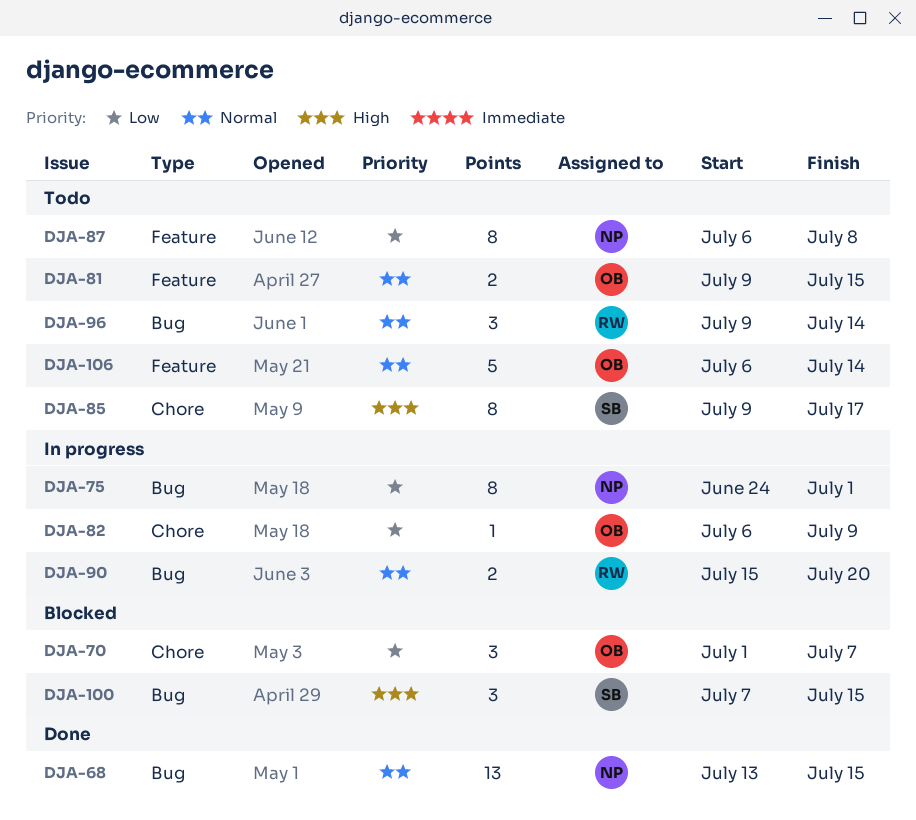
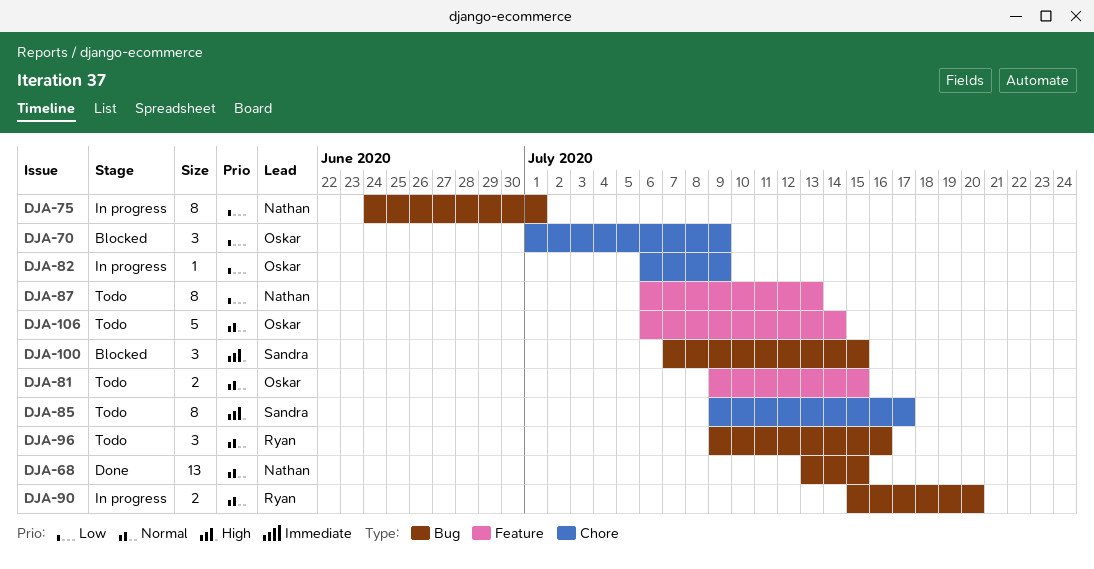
DJA-70, due: Jul 7 -> Jul 9
DJA-87, due: Jul 8 -> Jul 13
DJA-96, due: Jul 14 -> Jul 16

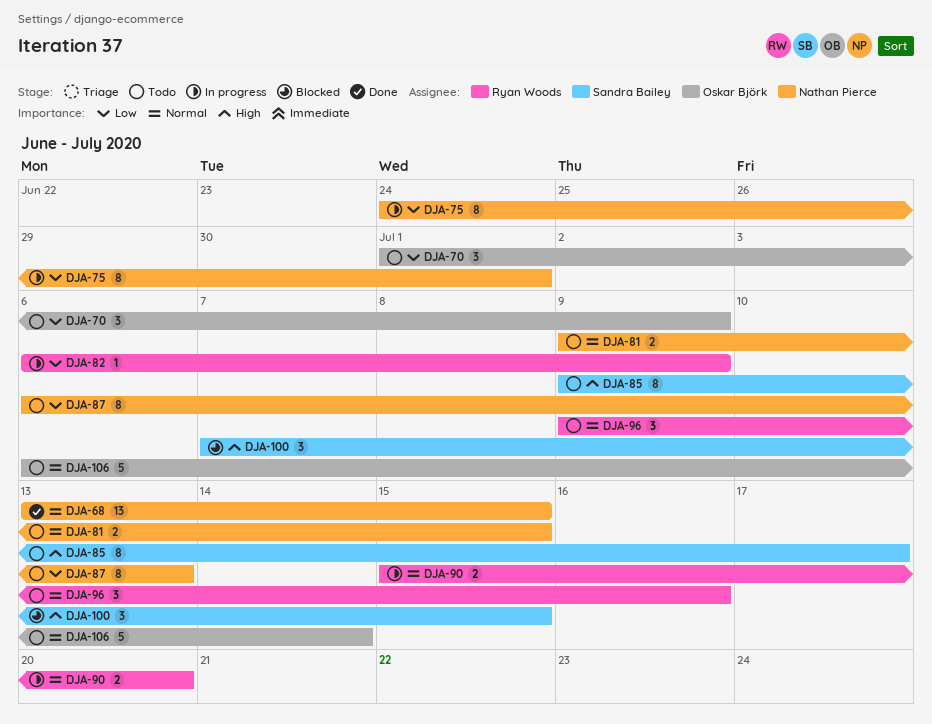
DJA-70, status: Blocked -> Todo
DJA-81, owner: Oskar Björk -> Nathan Pierce
DJA-82, owner: Oskar Björk -> Ryan Woods

